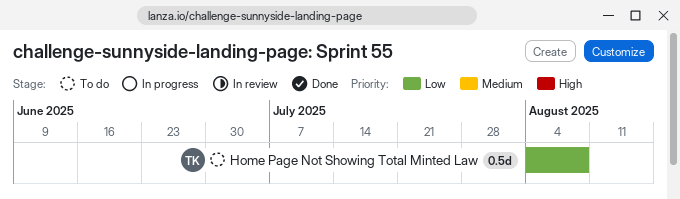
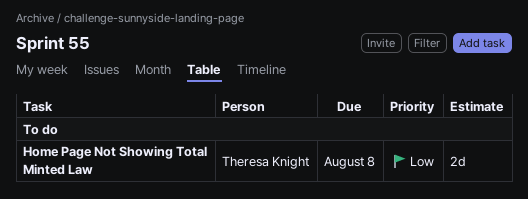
Home Page Not Showing Total Minted Law, estimate: 0.5d -> 2d

